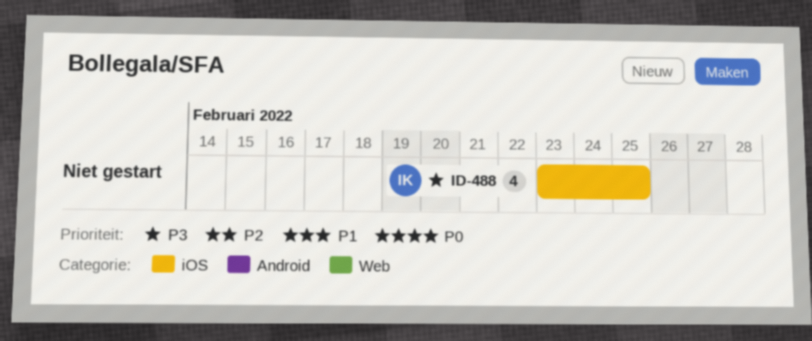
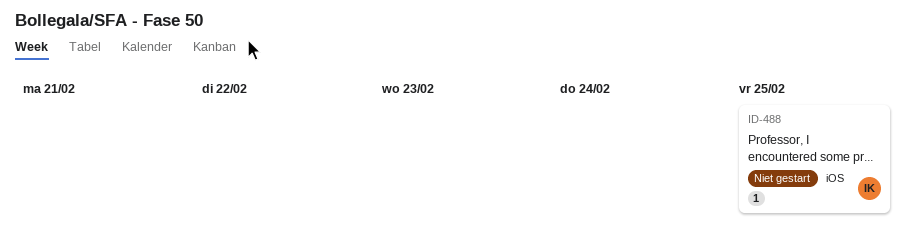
ID-488, estimate: 4 -> 1

